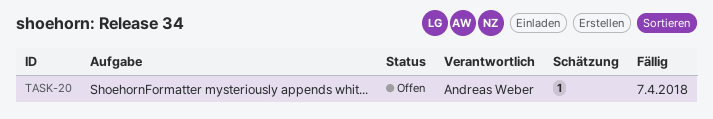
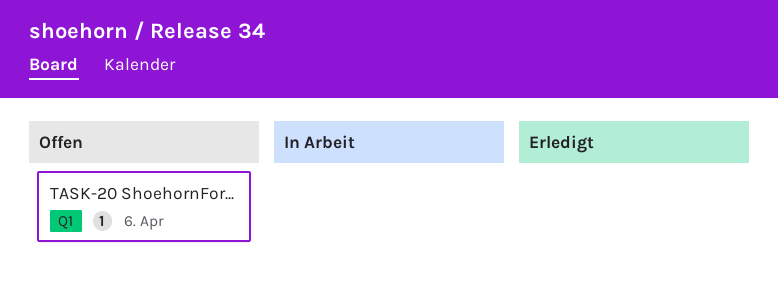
TASK-20, due: Apr 7 -> Apr 6

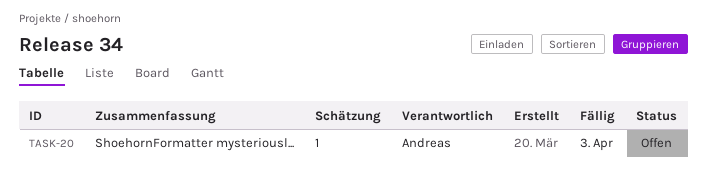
TASK-20, due: Apr 6 -> Apr 3

